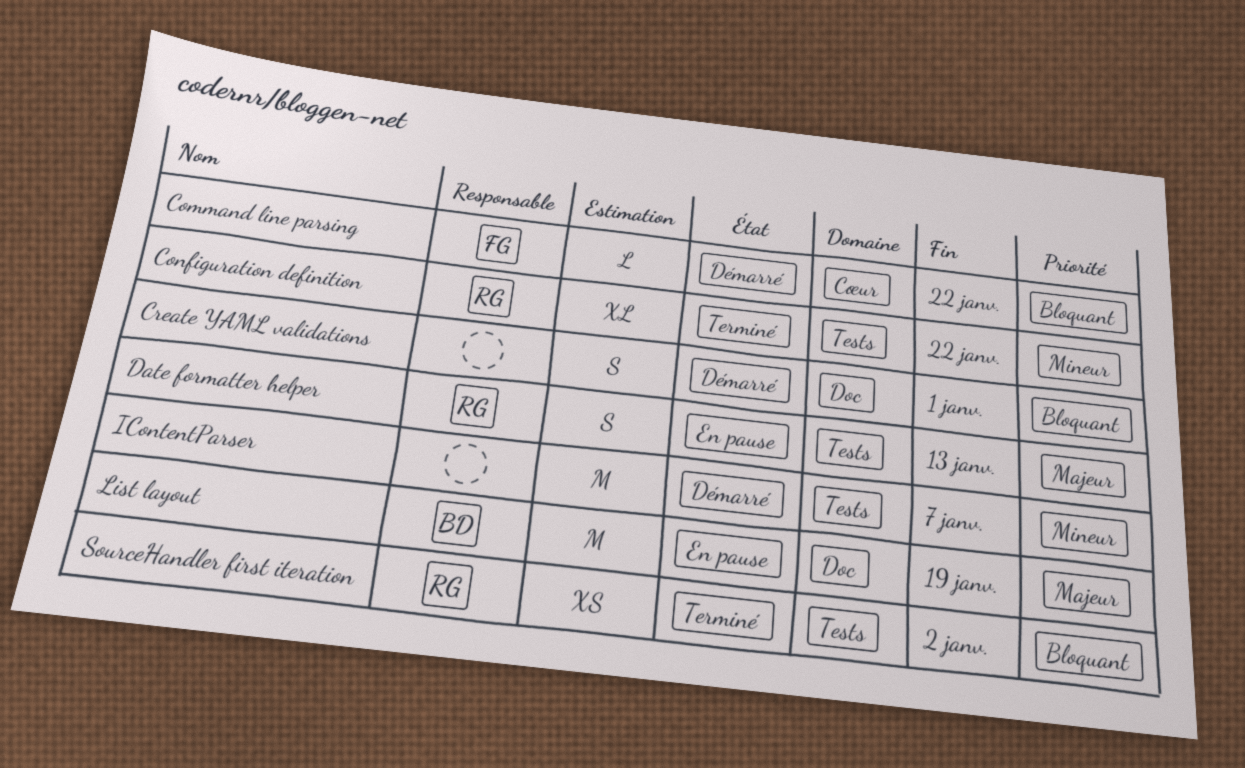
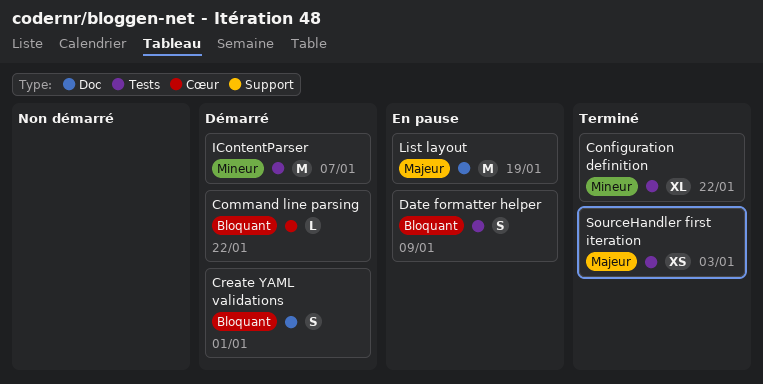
Date formatter helper, priority: Majeur -> Bloquant
Date formatter helper, due: Jan 13 -> Jan 9
SourceHandler first iteration, priority: Bloquant -> Majeur
SourceHandler first iteration, due: Jan 2 -> Jan 3

